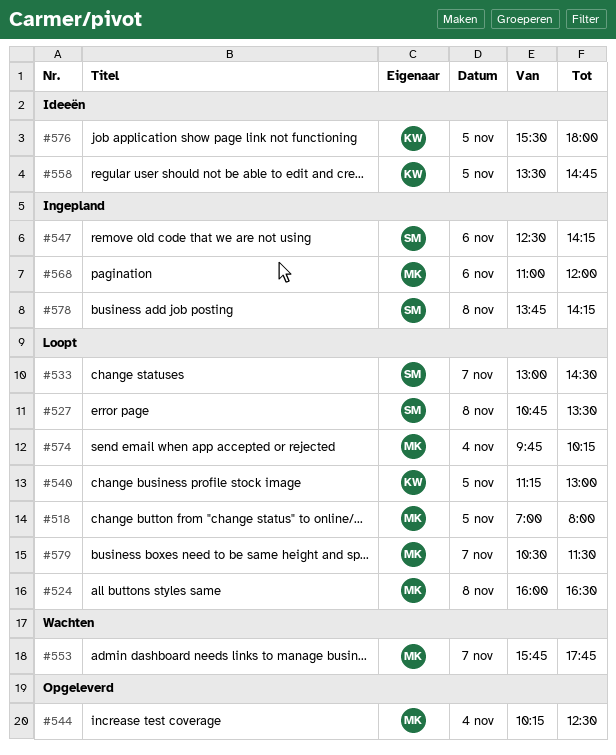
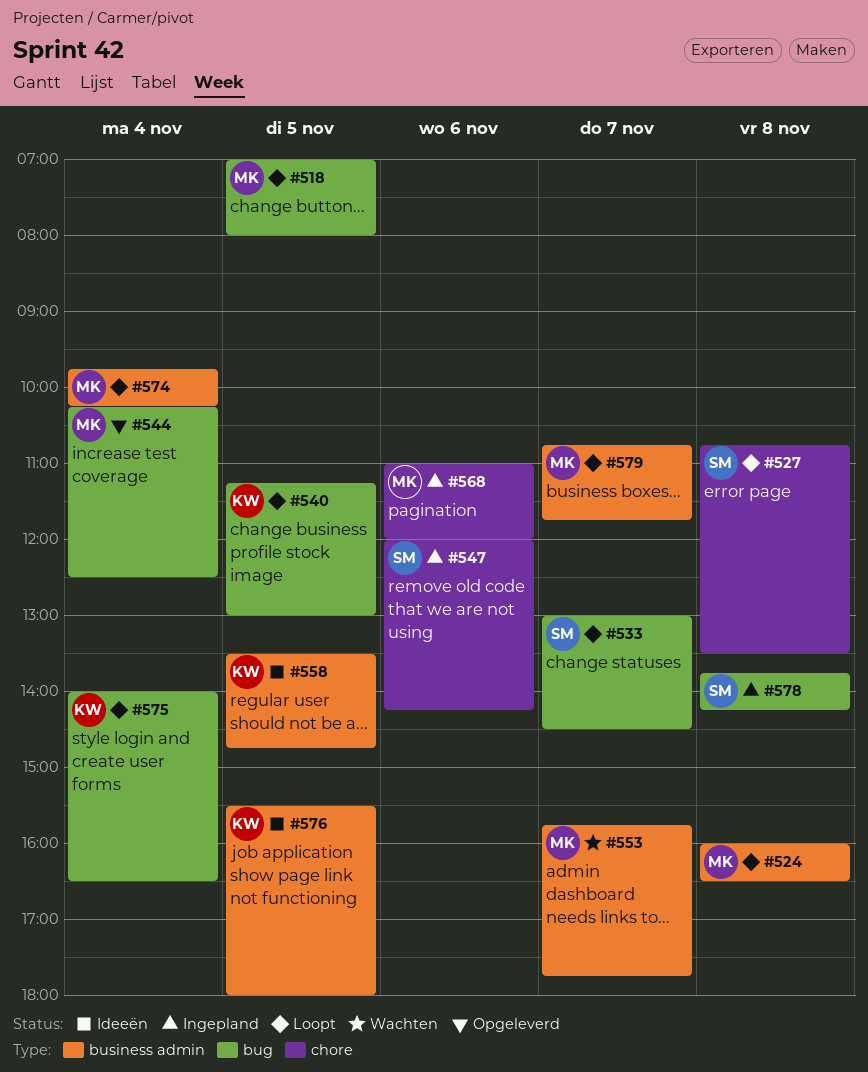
#547, begins: 12:30 -> 12:00
#575: none -> present
#579, begins: 10:30 -> 10:45
#579, ends: 11:30 -> 11:45

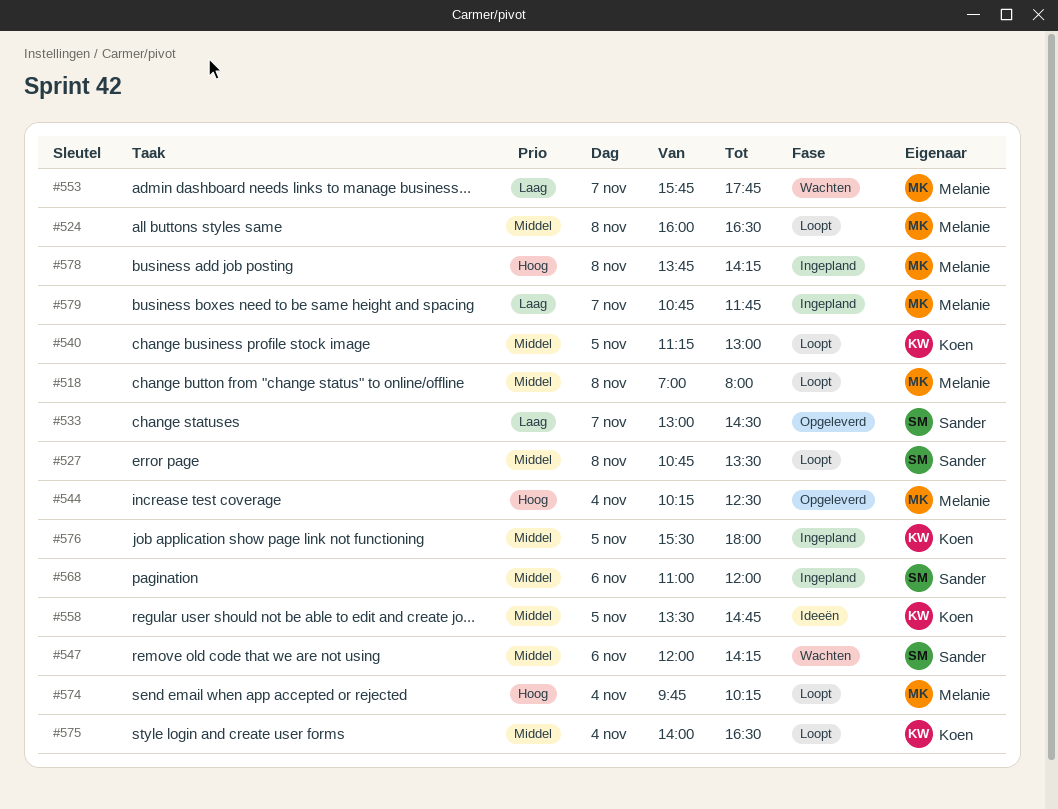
#518, day: Nov 5 -> Nov 8
#533, status: Loopt -> Opgeleverd
#547, status: Ingepland -> Wachten
#568, owner: Melanie -> Sander
#576, status: Ideeën -> Ingepland
#578, owner: Sander -> Melanie
#579, status: Loopt -> Ingepland

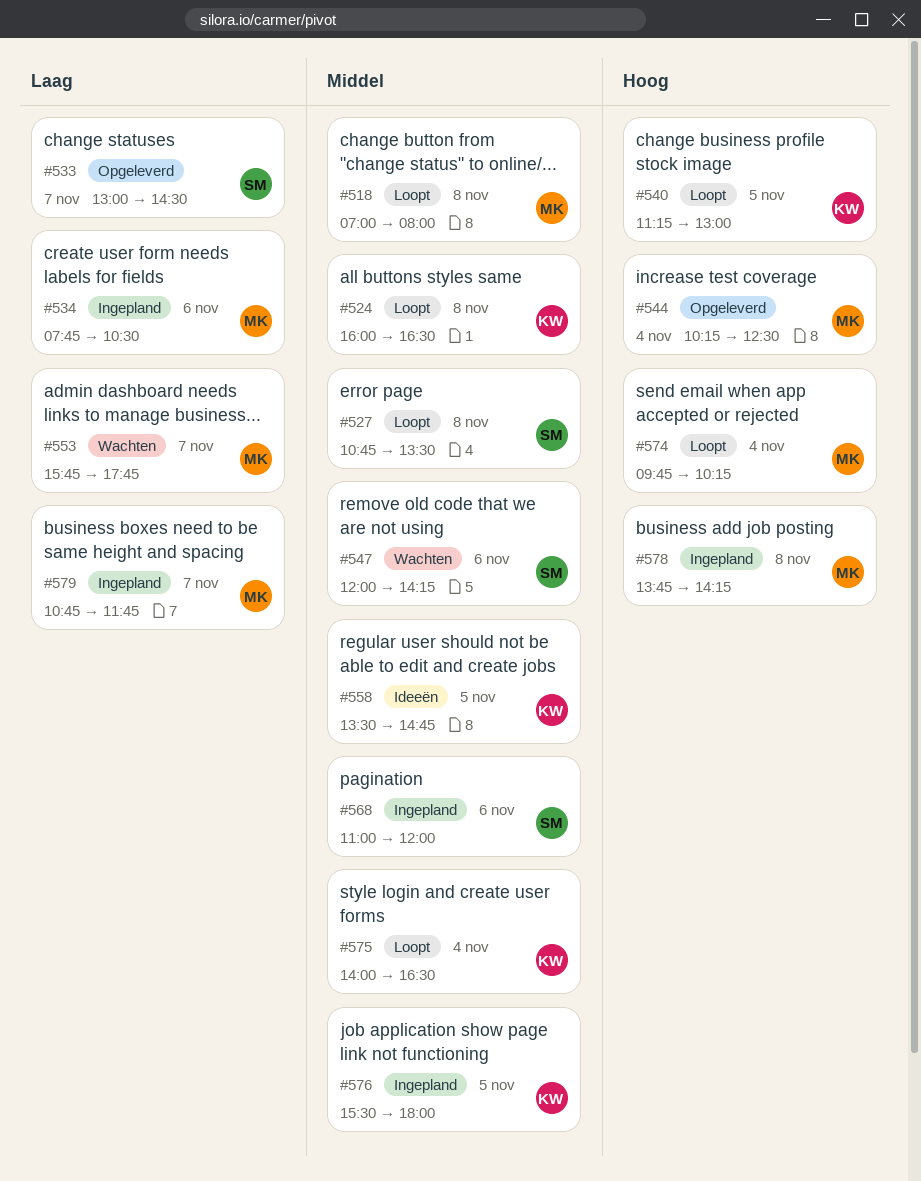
#524, owner: Melanie -> Koen
#534: none -> present
#540, priority: Middel -> Hoog

